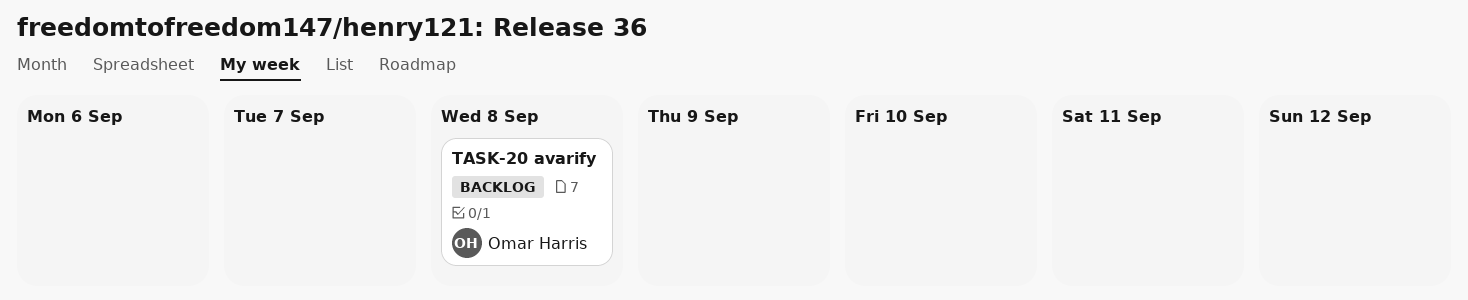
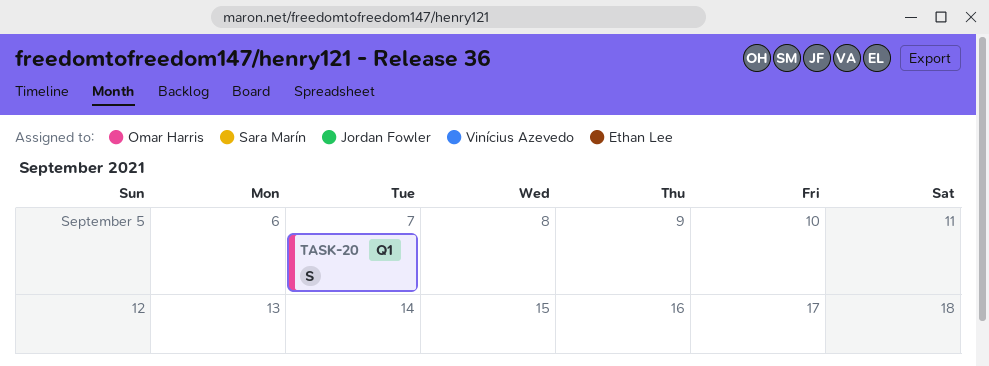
TASK-20, due: Sep 8 -> Sep 7

